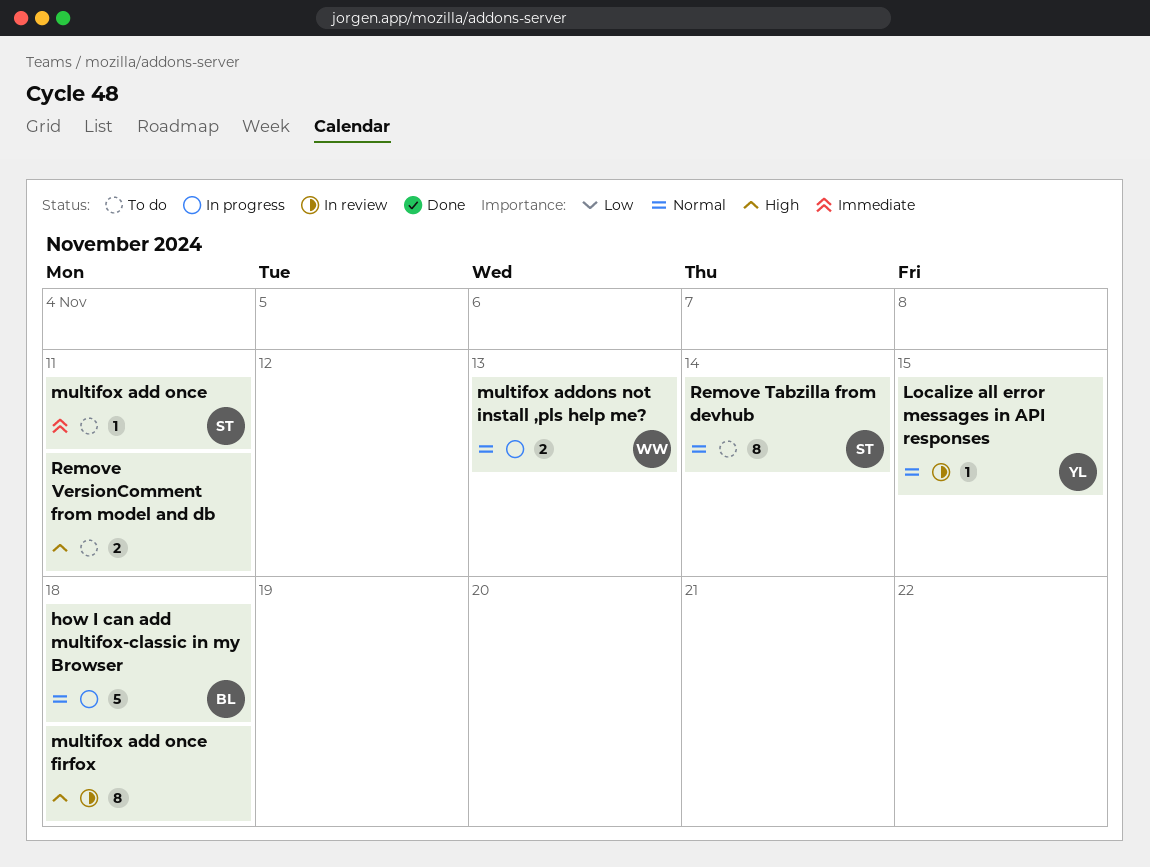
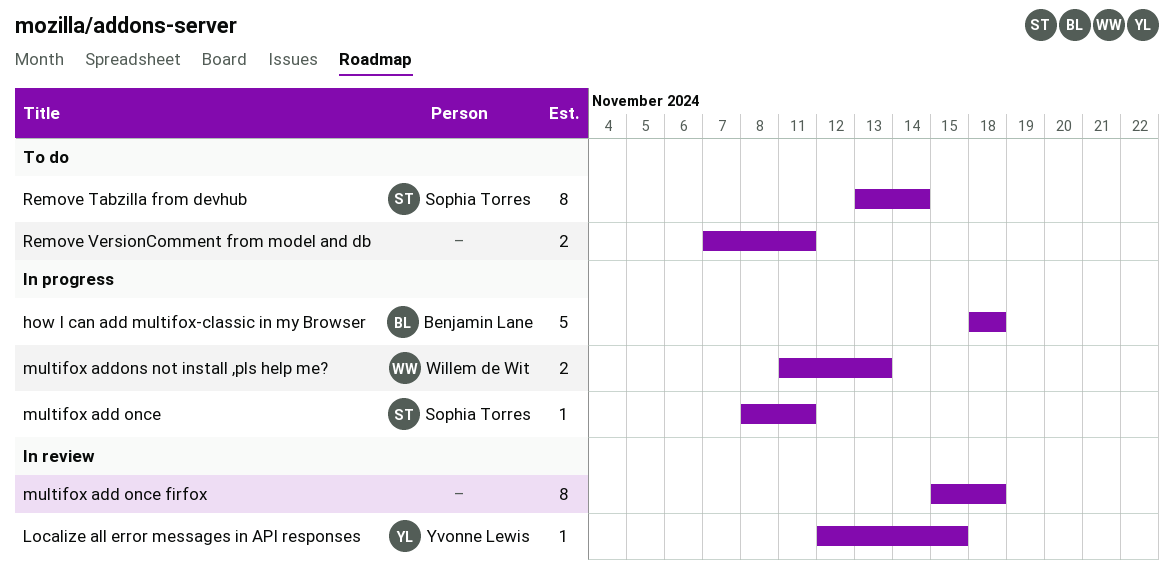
multifox add once, status: To do -> In progress

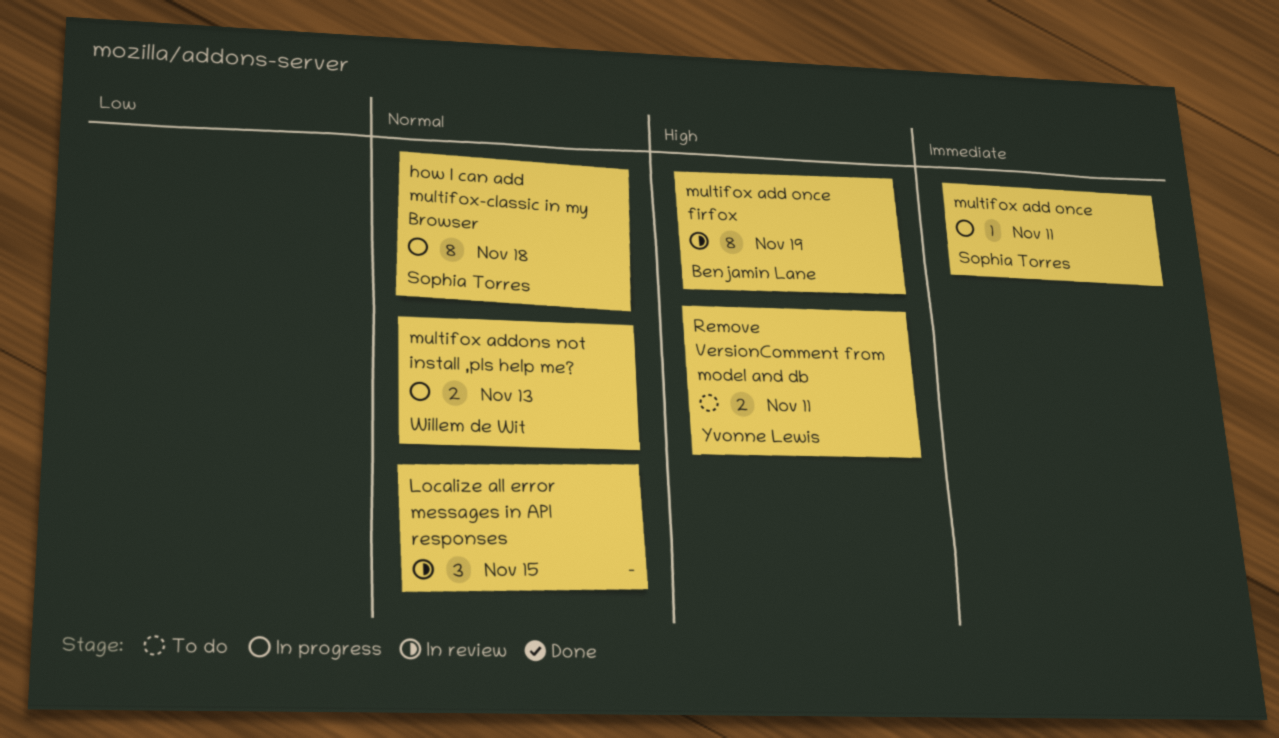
how I can add multifox-classic in my Browser, owner: Benjamin Lane -> Sophia Torres
how I can add multifox-classic in my Browser, estimate: 5 -> 8
Localize all error messages in API responses, owner: Yvonne Lewis -> none
Localize all error messages in API responses, estimate: 1 -> 3
multifox add once firfox, owner: none -> Benjamin Lane
multifox add once firfox, due: Nov 18 -> Nov 19
Remove Tabzilla from devhub: present -> none
Remove VersionComment from model and db, owner: none -> Yvonne Lewis

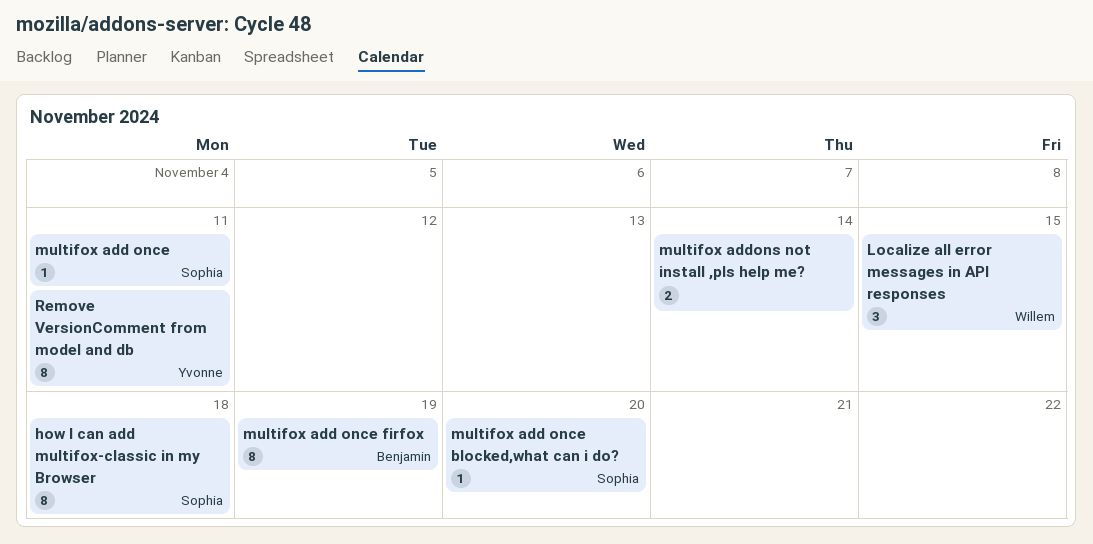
Localize all error messages in API responses, owner: none -> Willem de Wit
multifox add once blocked,what can i do?: none -> present
multifox addons not install ,pls help me?, owner: Willem de Wit -> none
multifox addons not install ,pls help me?, due: Nov 13 -> Nov 14
Remove VersionComment from model and db, estimate: 2 -> 8

